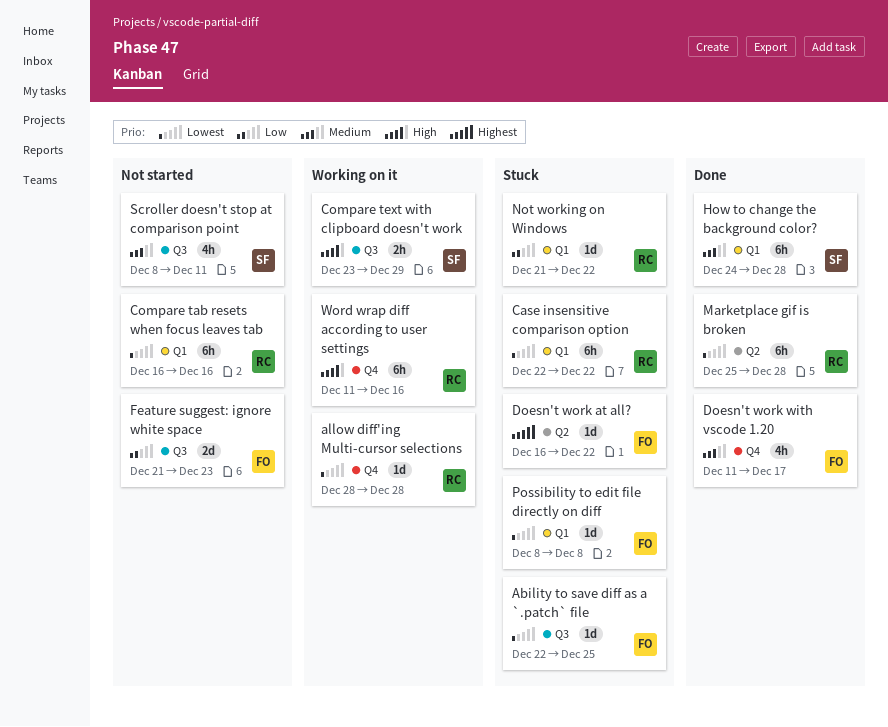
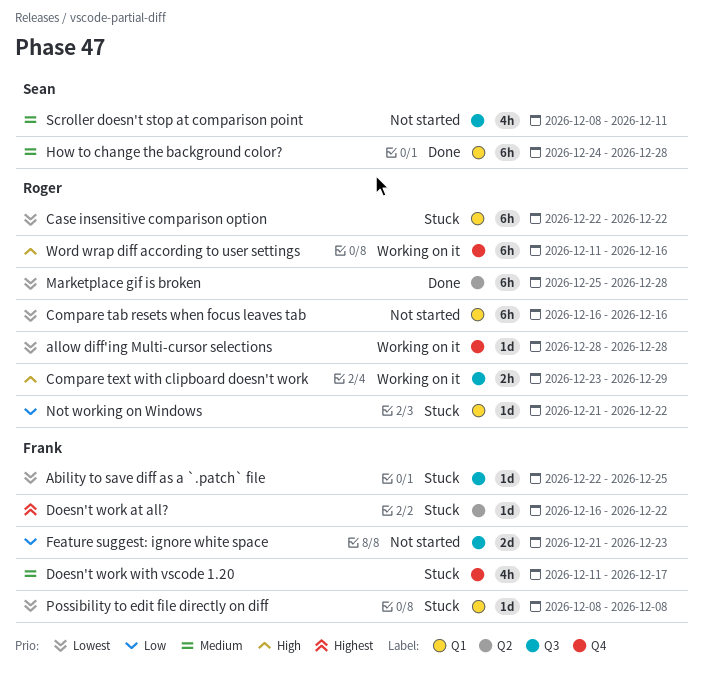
Compare text with clipboard doesn't work, owner: Sean -> Roger
Doesn't work with vscode 1.20, status: Done -> Stuck

